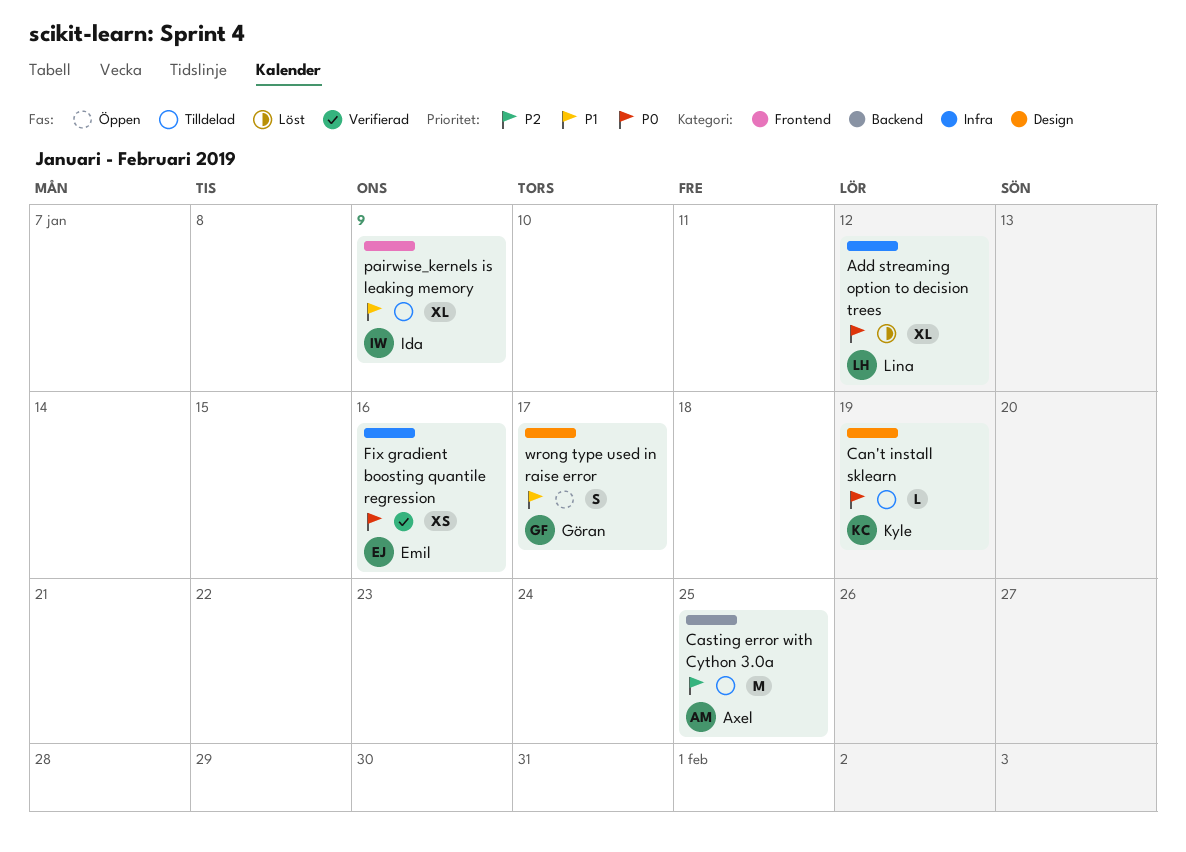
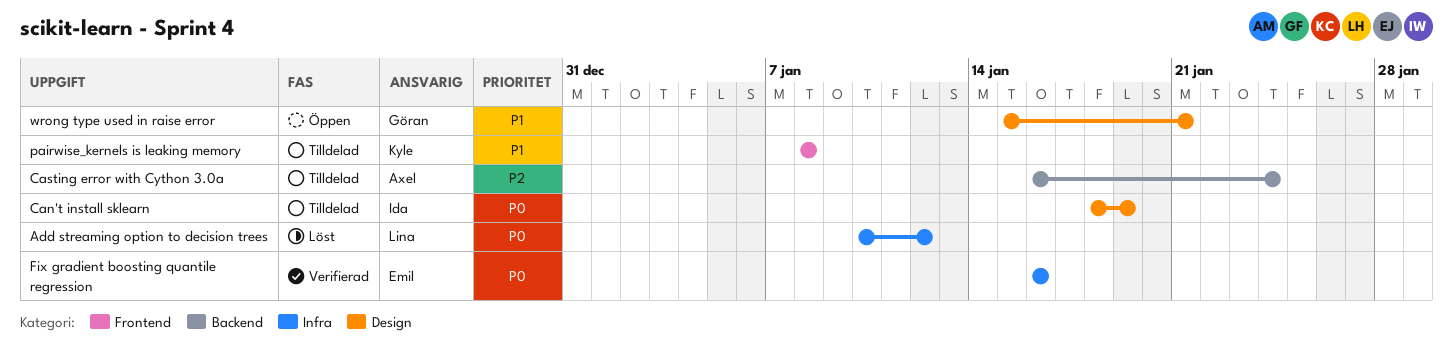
Can't install sklearn, owner: Kyle -> Ida
Casting error with Cython 3.0a, due: Jan 25 -> Jan 24
pairwise_kernels is leaking memory, owner: Ida -> Kyle
pairwise_kernels is leaking memory, due: Jan 9 -> Jan 8
wrong type used in raise error, due: Jan 17 -> Jan 21

